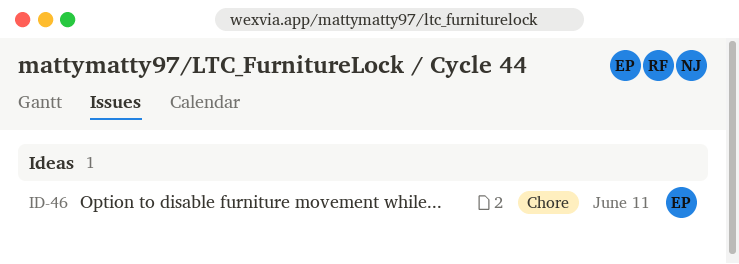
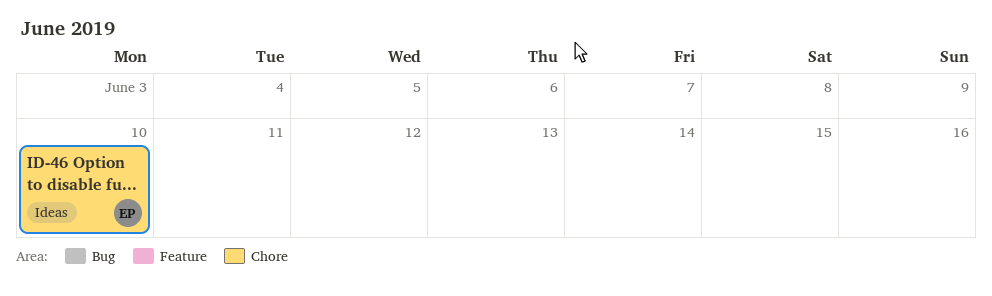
ID-46, due: Jun 11 -> Jun 10

